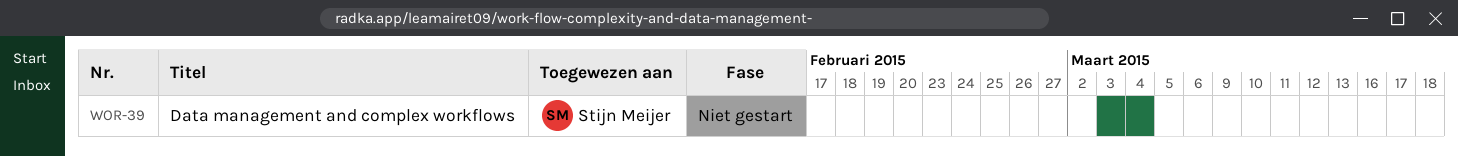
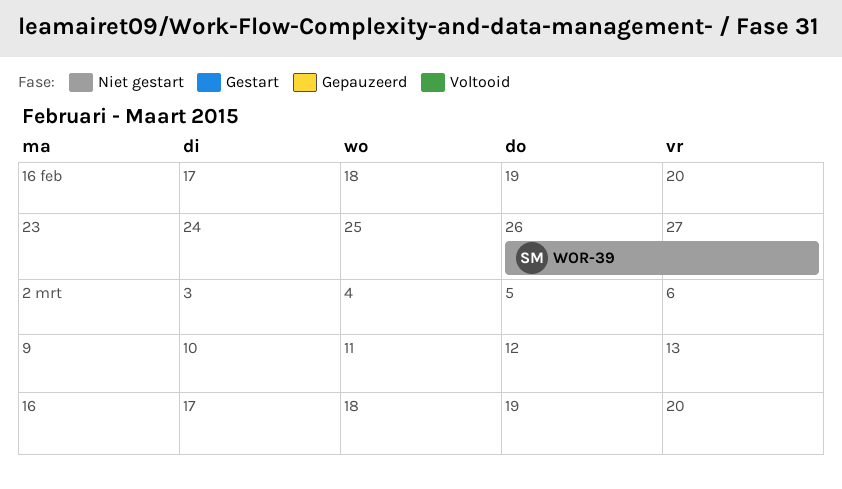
WOR-39, start: Mar 3 -> Feb 26
WOR-39, due: Mar 4 -> Feb 27

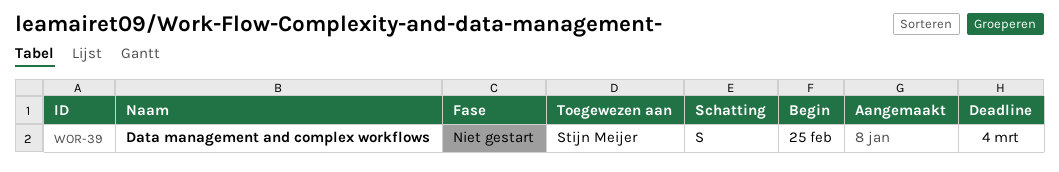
WOR-39, start: Feb 26 -> Feb 25
WOR-39, due: Feb 27 -> Mar 4

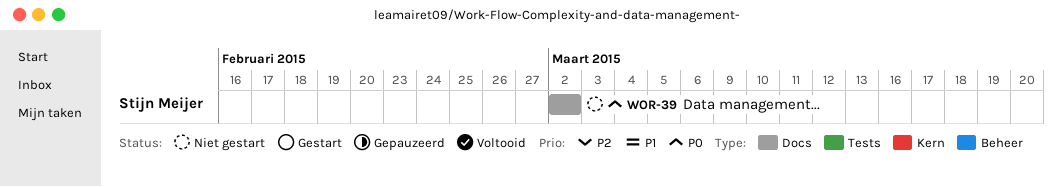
WOR-39, start: Feb 25 -> Mar 2
WOR-39, due: Mar 4 -> Mar 2

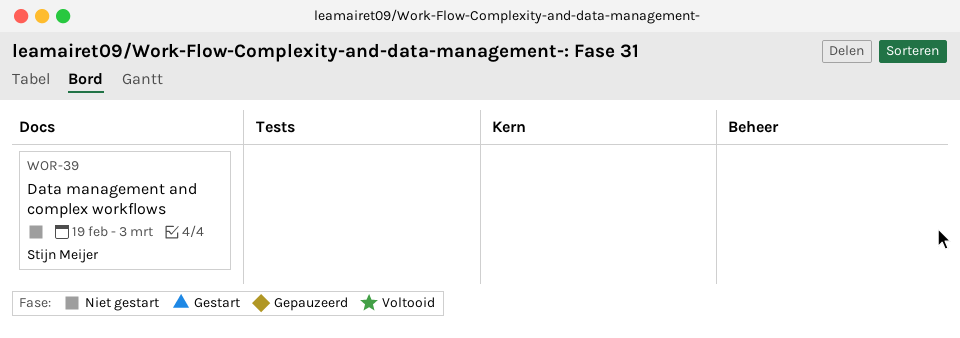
WOR-39, start: Mar 2 -> Feb 19
WOR-39, due: Mar 2 -> Mar 3

